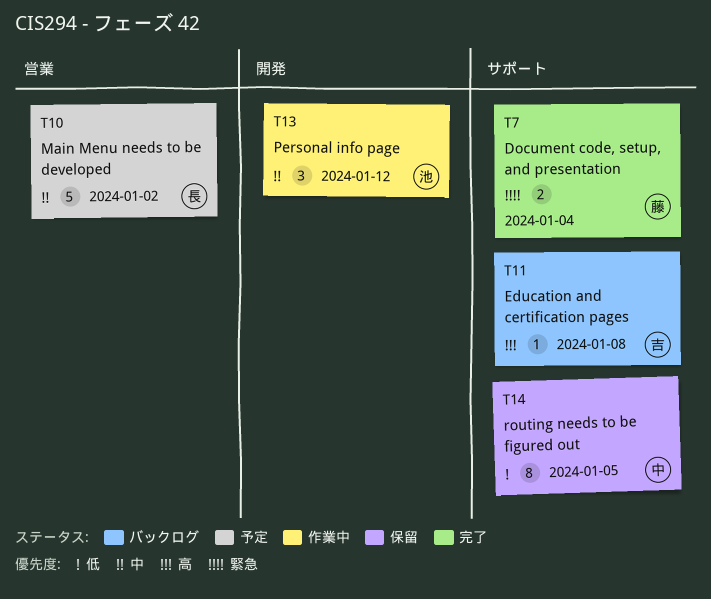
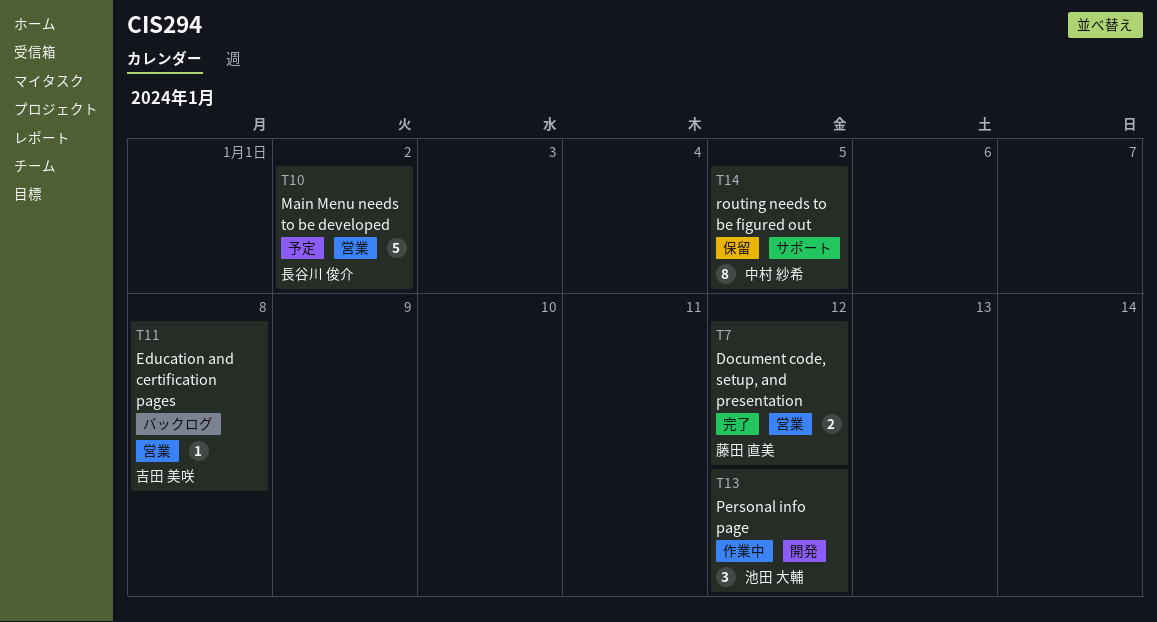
T7, label: サポート -> 営業
T7, due: Jan 4 -> Jan 12
T11, label: サポート -> 営業

